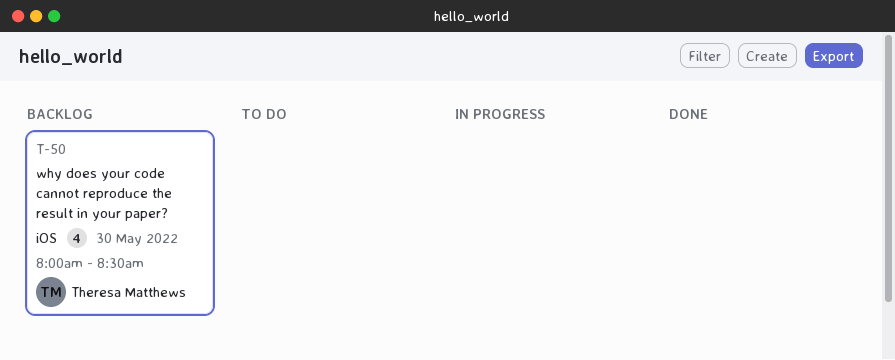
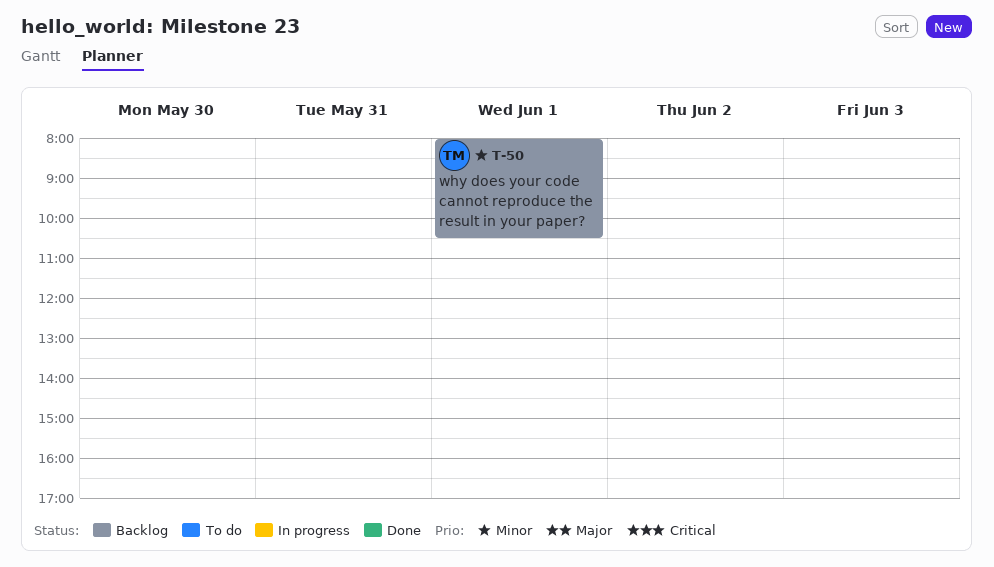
T-50, day: May 30 -> Jun 1
T-50, ends: 08:30 -> 10:30

